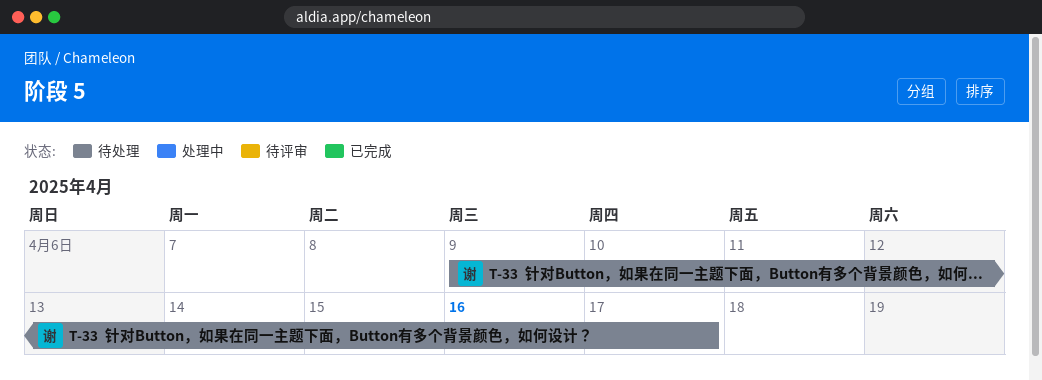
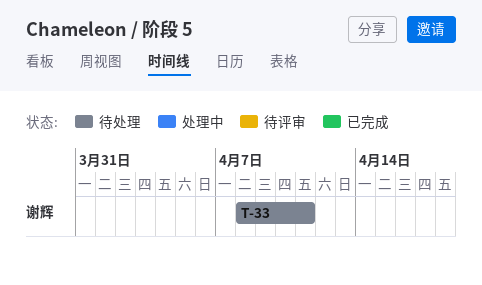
T-33, start: Apr 9 -> Apr 8
T-33, due: Apr 17 -> Apr 11

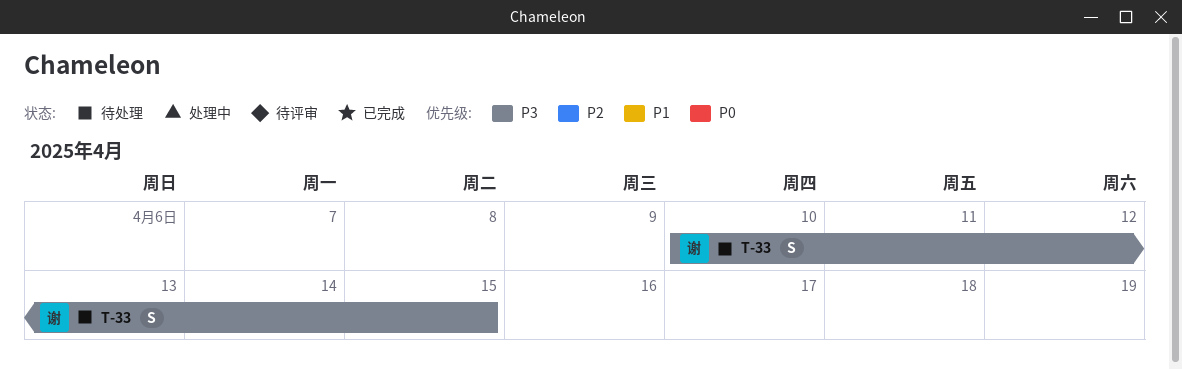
T-33, start: Apr 8 -> Apr 10
T-33, due: Apr 11 -> Apr 15

